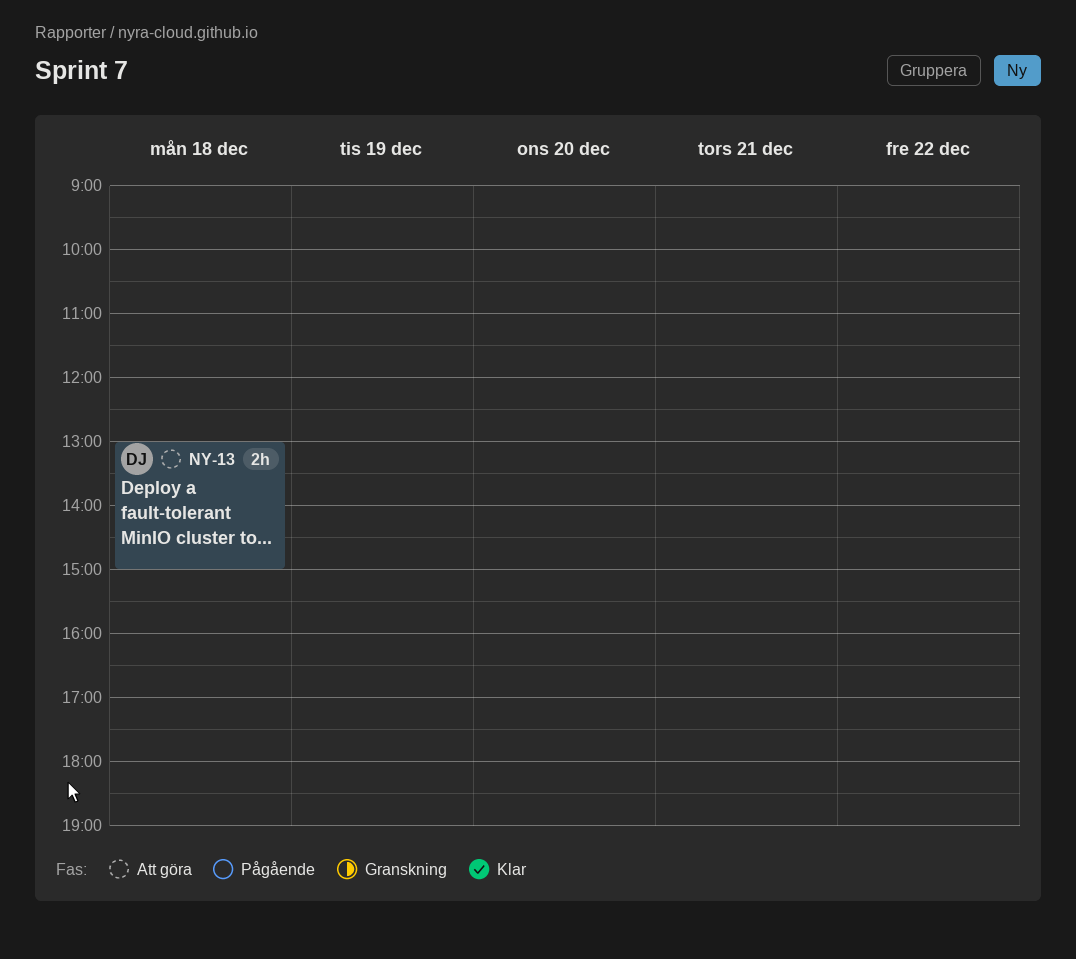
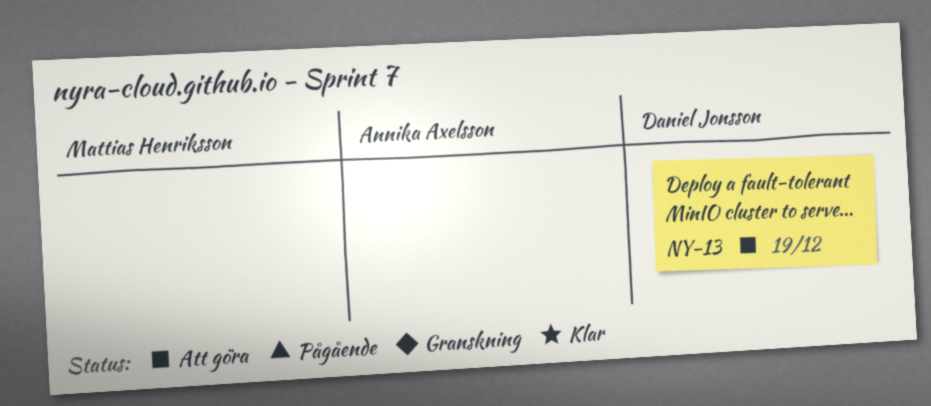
NY-13, day: Dec 18 -> Dec 19

